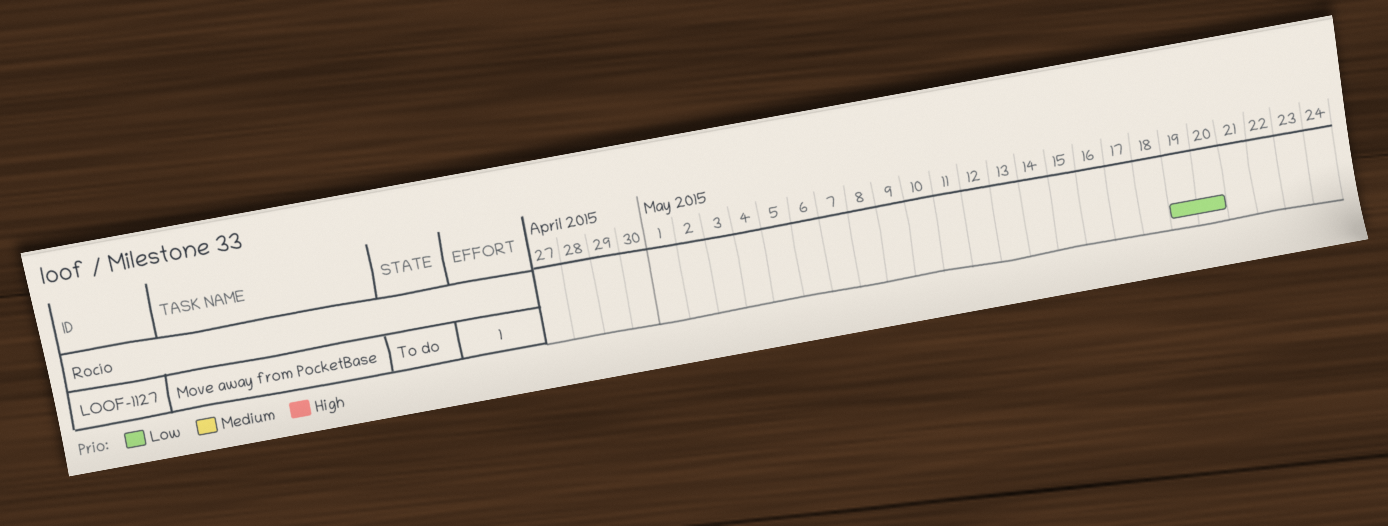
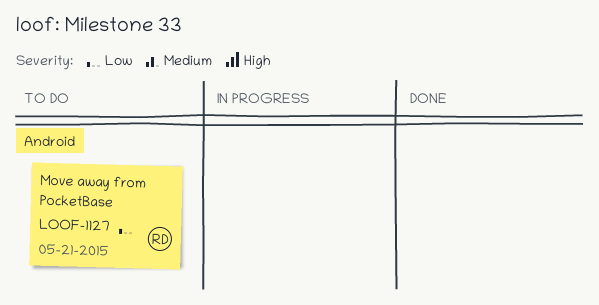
LOOF-1127, due: May 20 -> May 21

